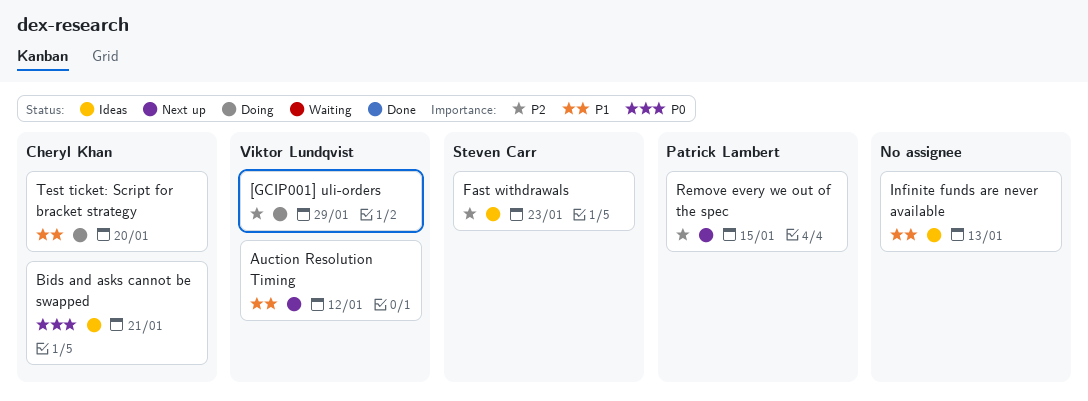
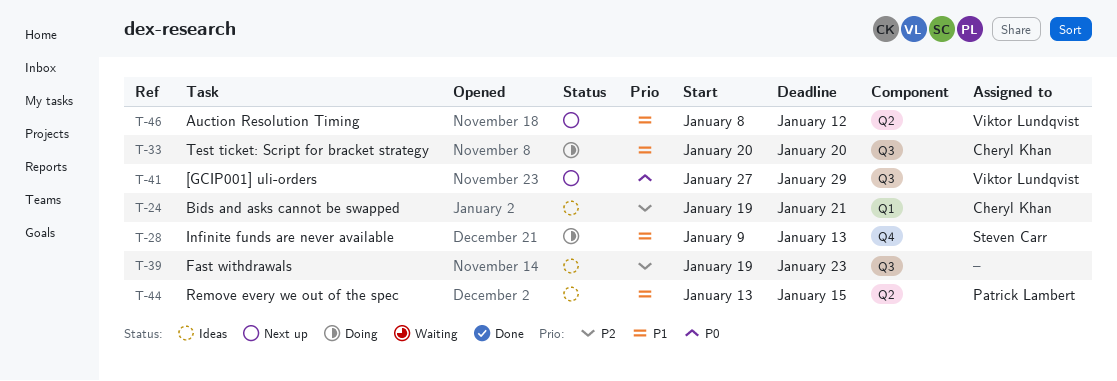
[GCIP001] uli-orders, status: Doing -> Next up
[GCIP001] uli-orders, priority: P2 -> P0
Bids and asks cannot be swapped, priority: P0 -> P2
Fast withdrawals, owner: Steven Carr -> none
Infinite funds are never available, status: Ideas -> Doing
Infinite funds are never available, owner: none -> Steven Carr
Remove every we out of the spec, status: Next up -> Ideas
Remove every we out of the spec, priority: P2 -> P1

